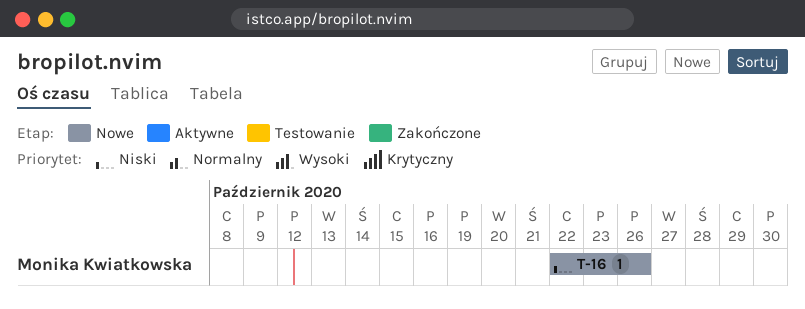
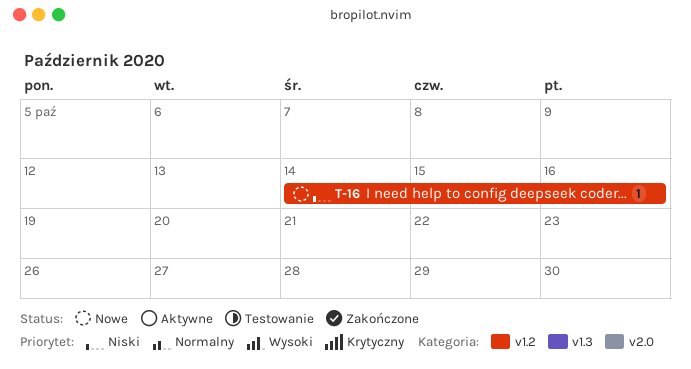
T-16, start: Oct 22 -> Oct 14
T-16, due: Oct 26 -> Oct 16

